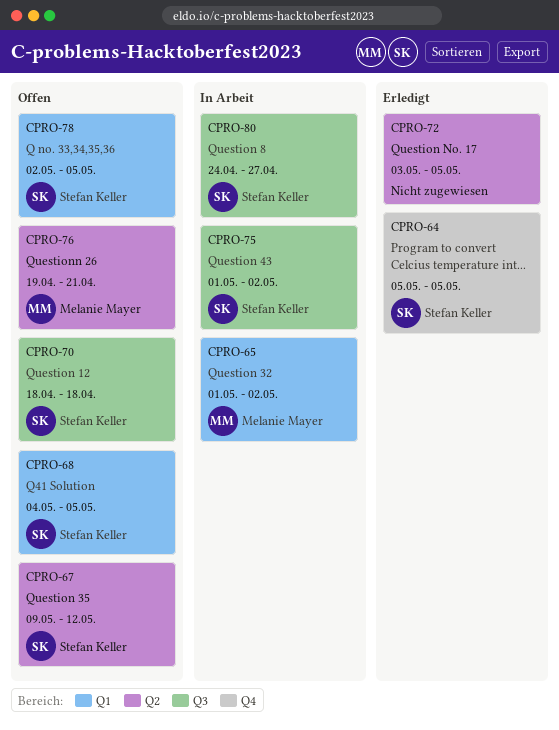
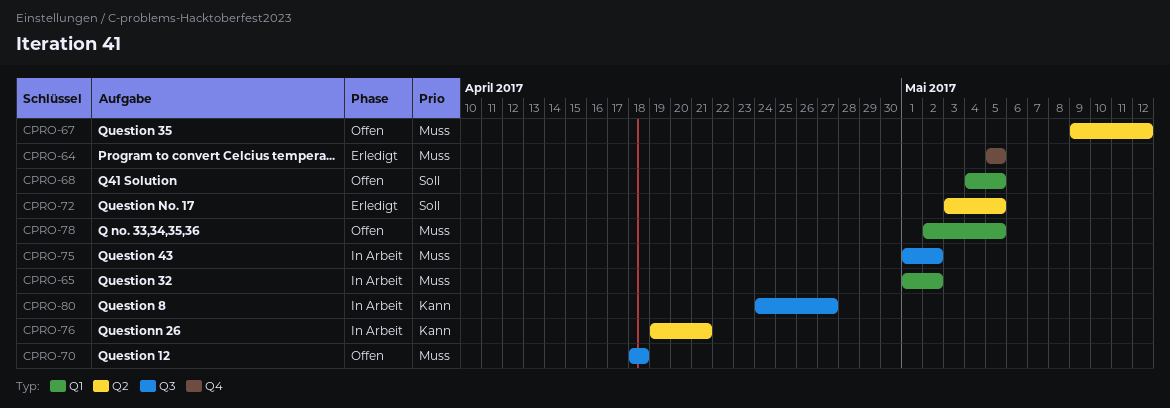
CPRO-76, status: Offen -> In Arbeit

